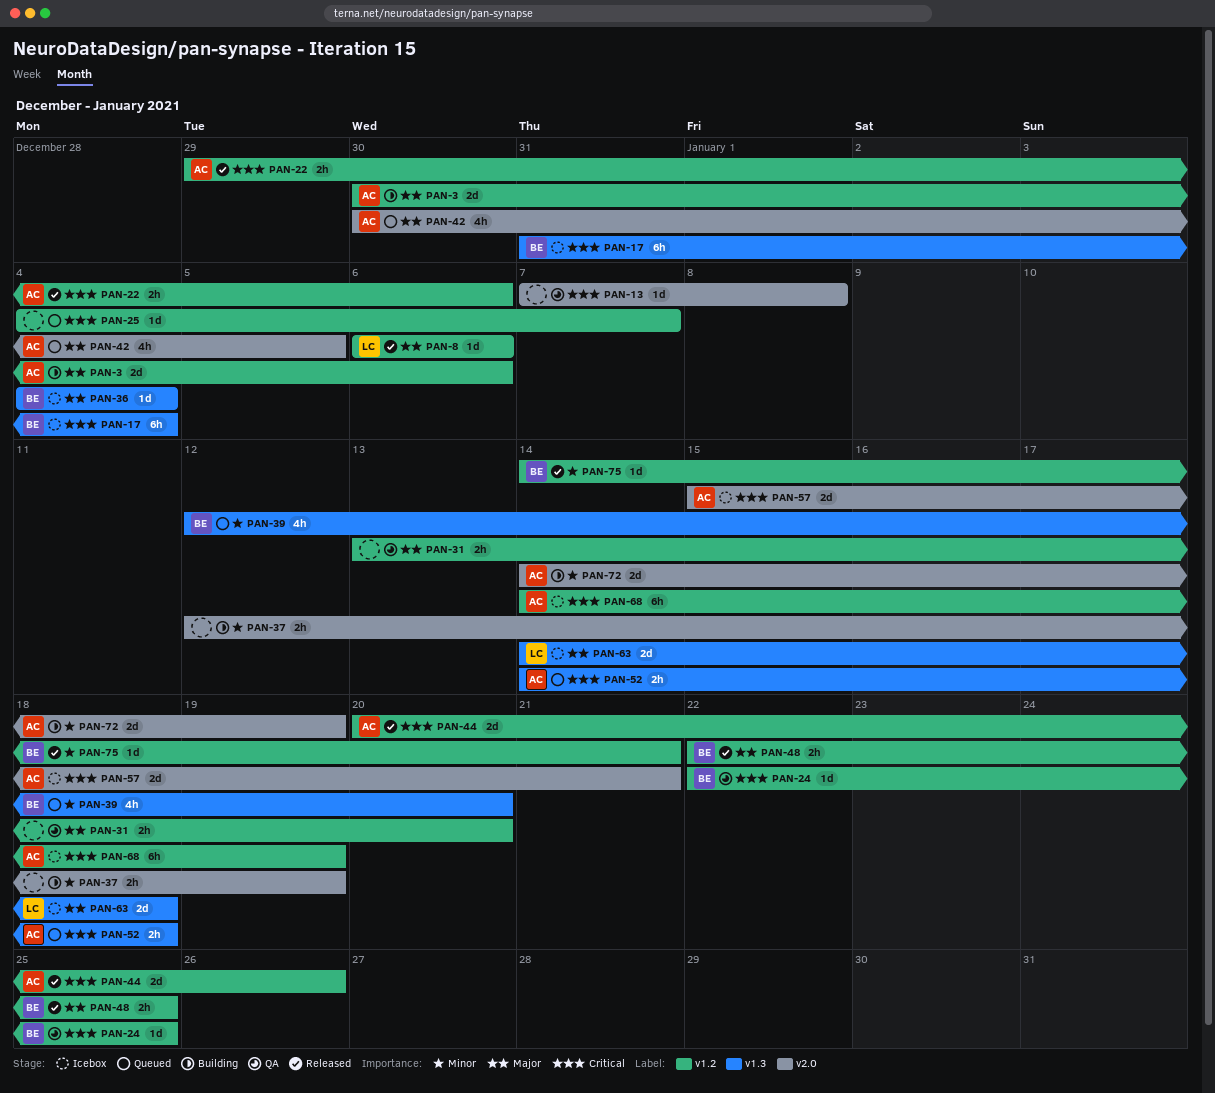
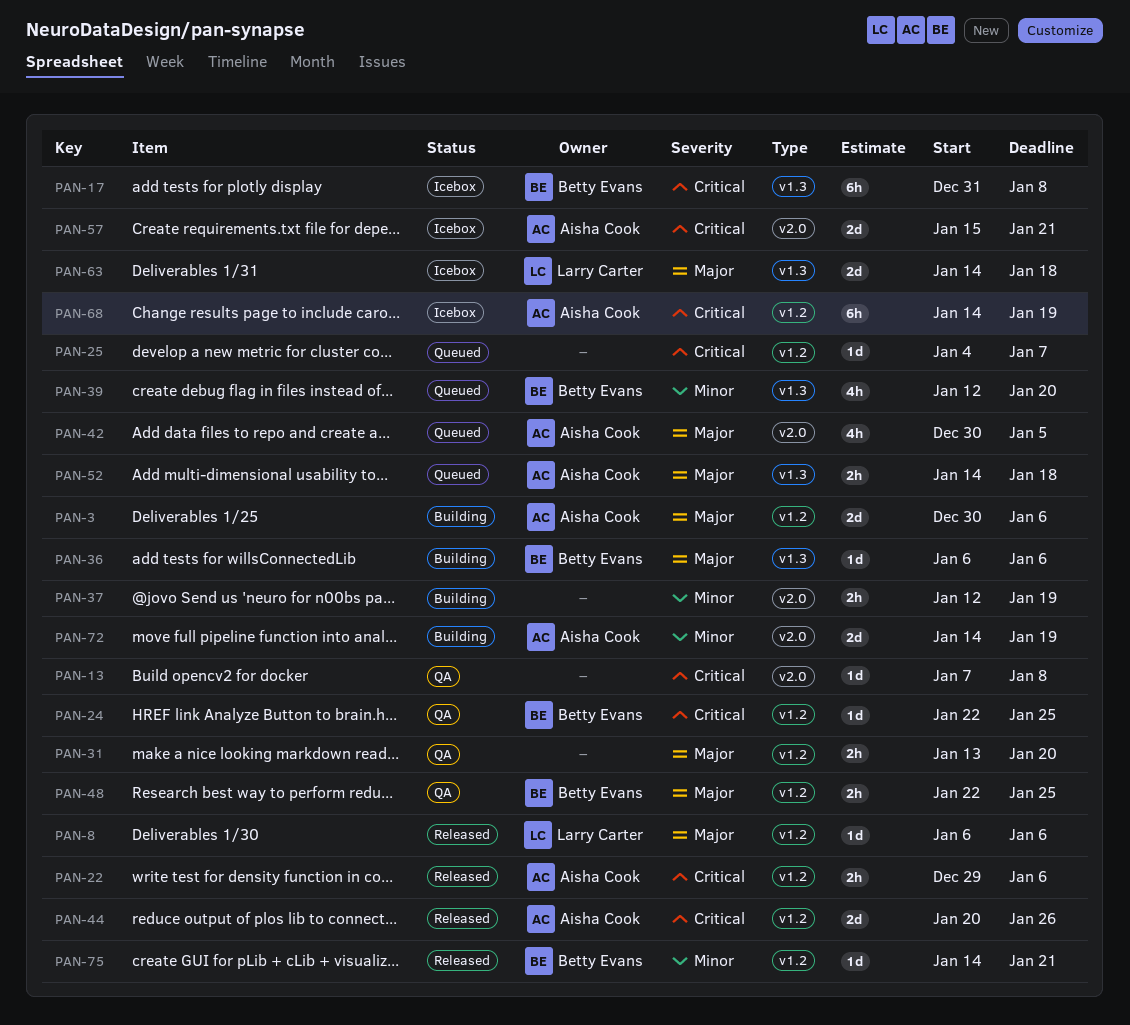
PAN-17, due: Jan 4 -> Jan 8
PAN-36, status: Icebox -> Building
PAN-36, start: Jan 4 -> Jan 6
PAN-36, due: Jan 4 -> Jan 6
PAN-48, status: Released -> QA
PAN-52, priority: Critical -> Major

